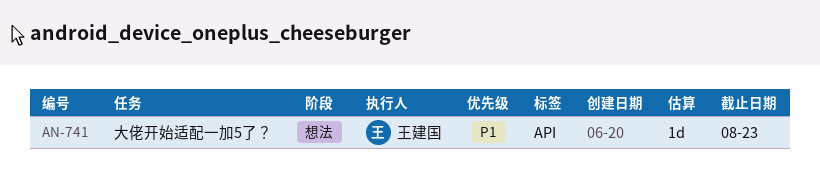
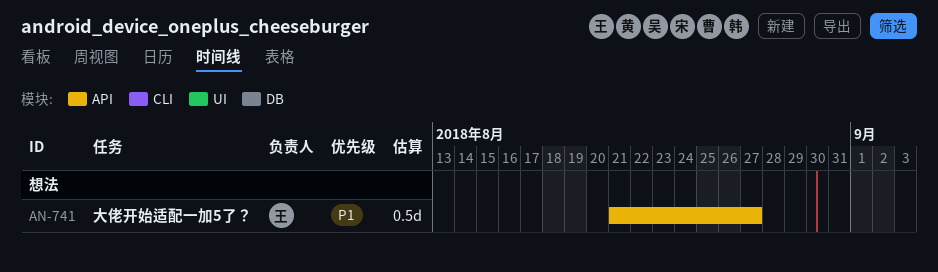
AN-741, estimate: 1d -> 0.5d
AN-741, due: Aug 23 -> Aug 27

